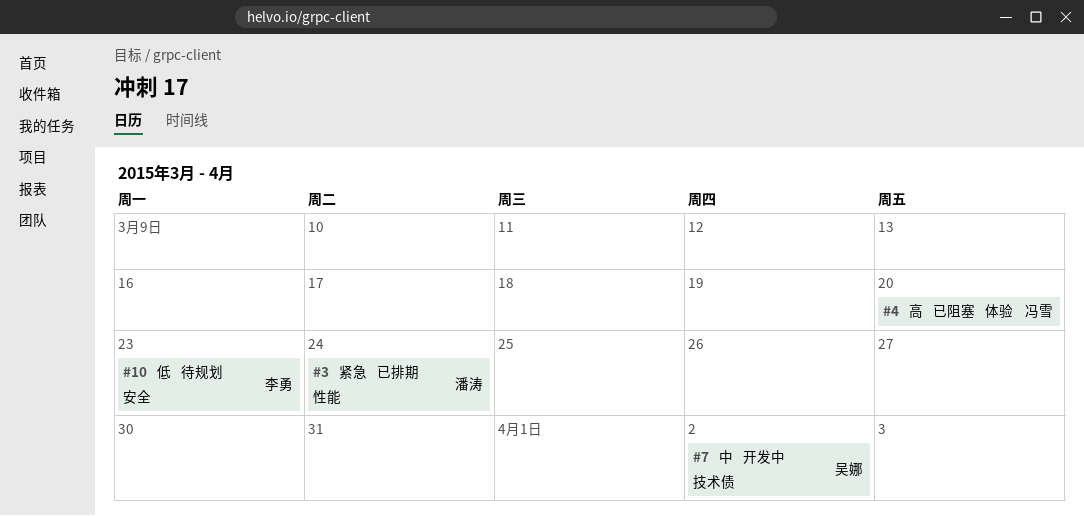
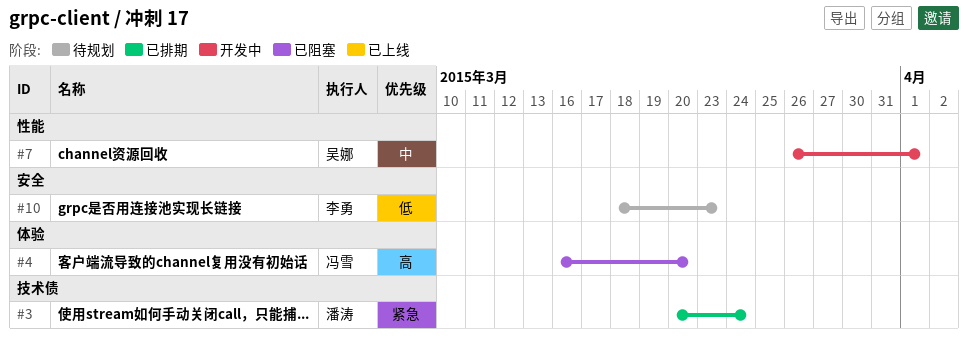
#3, label: 性能 -> 技术债
#7, label: 技术债 -> 性能
#7, due: Apr 2 -> Apr 1

